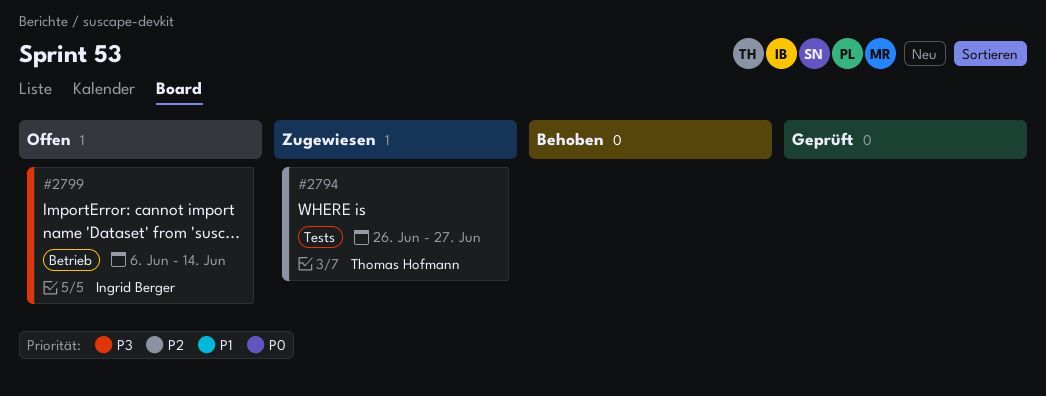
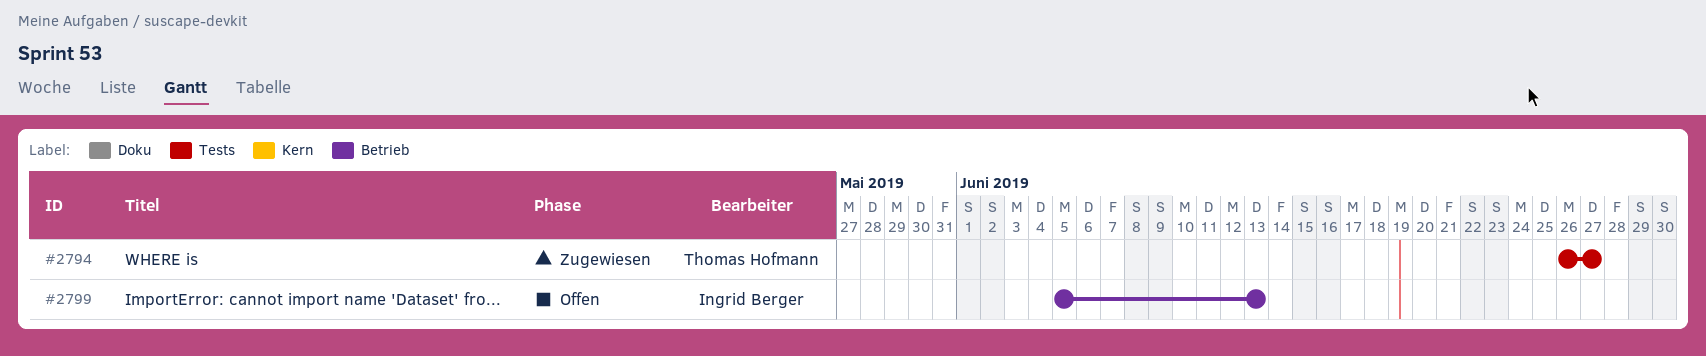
#2799, start: Jun 6 -> Jun 5
#2799, due: Jun 14 -> Jun 13

